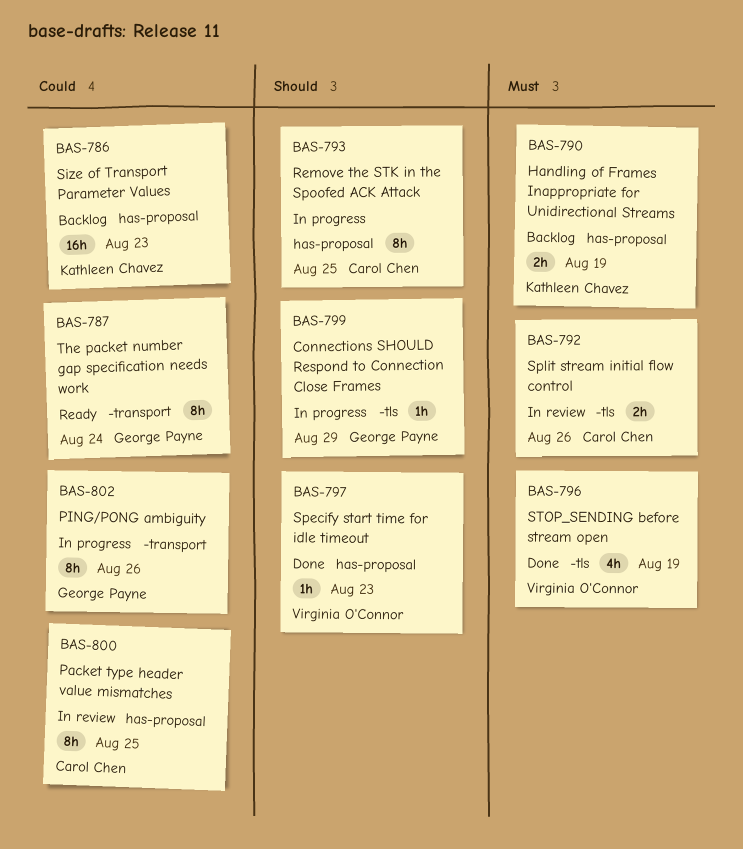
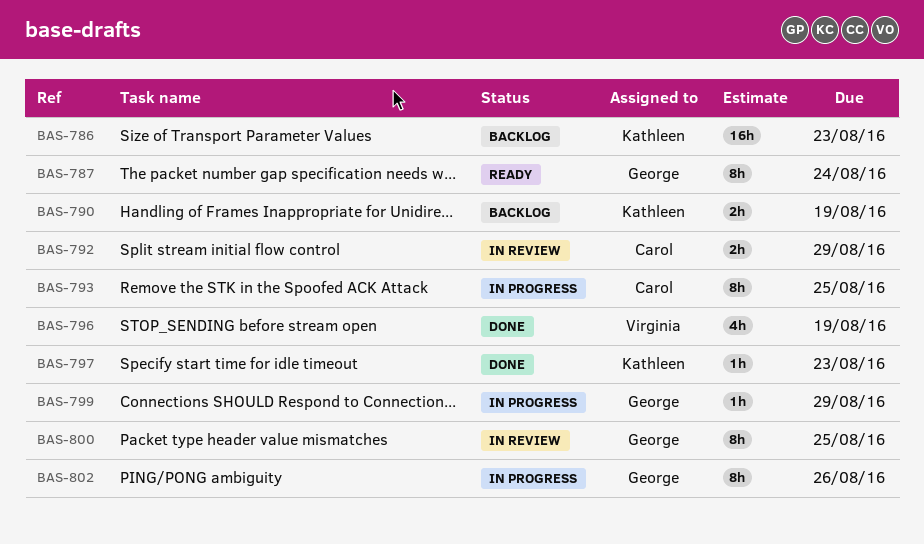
BAS-792, due: Aug 26 -> Aug 29
BAS-797, owner: Virginia O'Connor -> Kathleen Chavez
BAS-800, owner: Carol Chen -> George Payne

